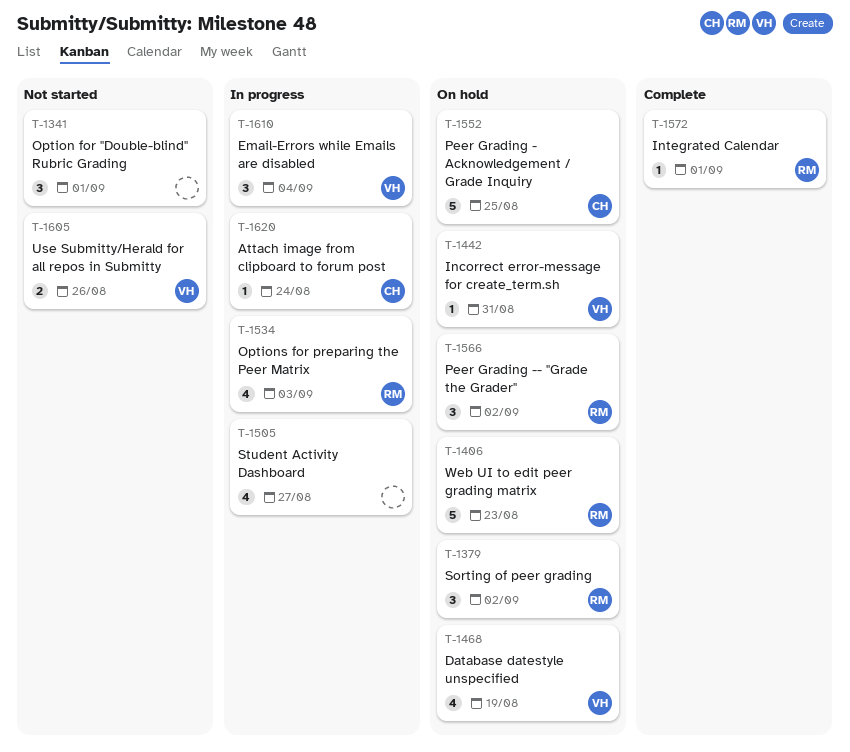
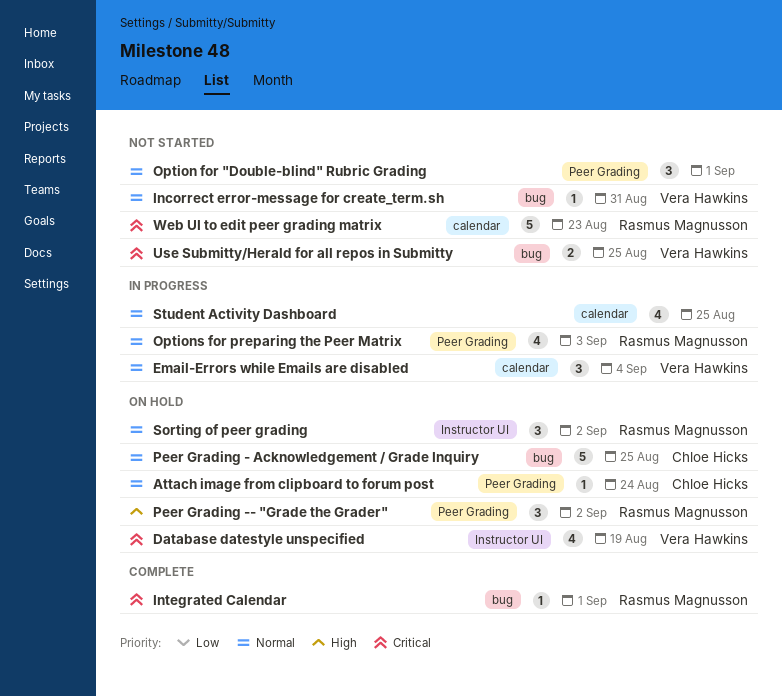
Attach image from clipboard to forum post, status: In progress -> On hold
Incorrect error-message for create_term.sh, status: On hold -> Not started
Student Activity Dashboard, due: Aug 27 -> Aug 25
Use Submitty/Herald for all repos in Submitty, due: Aug 26 -> Aug 25
Web UI to edit peer grading matrix, status: On hold -> Not started

